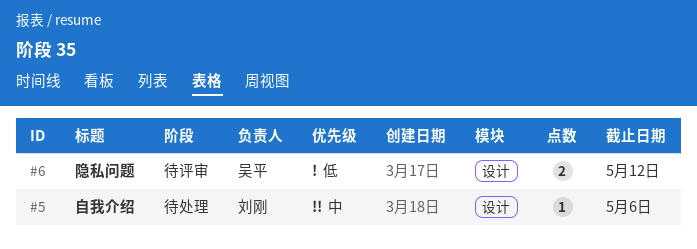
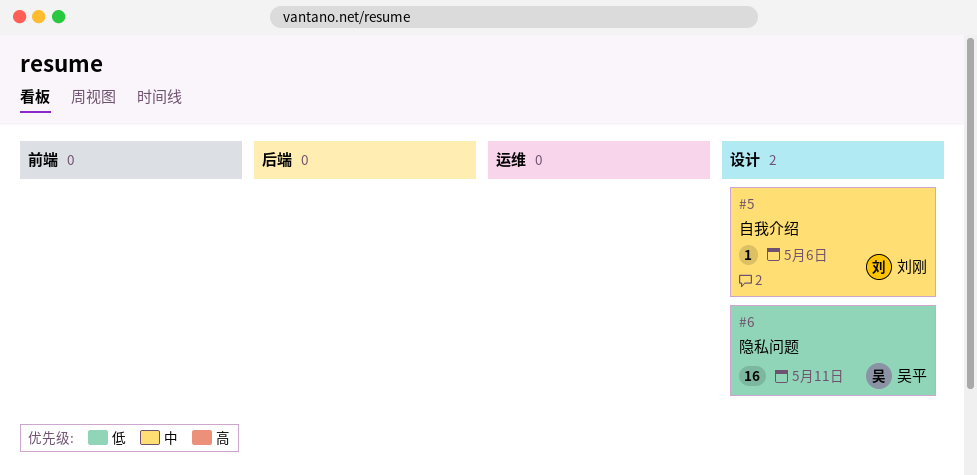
#6, estimate: 2 -> 16
#6, due: May 12 -> May 11

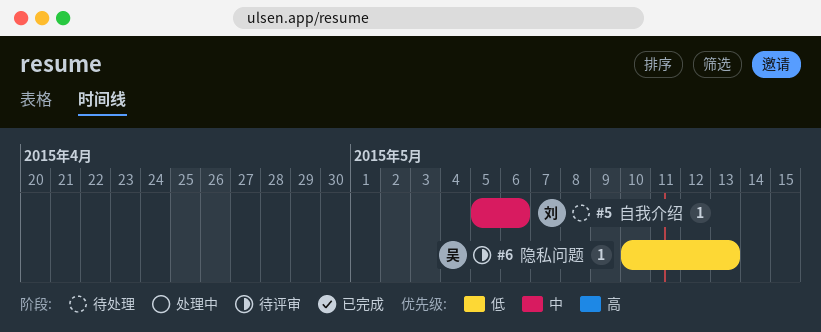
#6, estimate: 16 -> 1
#6, due: May 11 -> May 13

